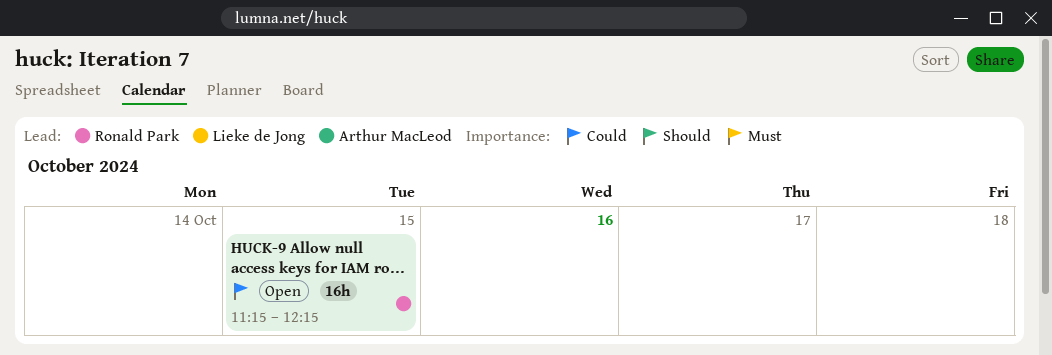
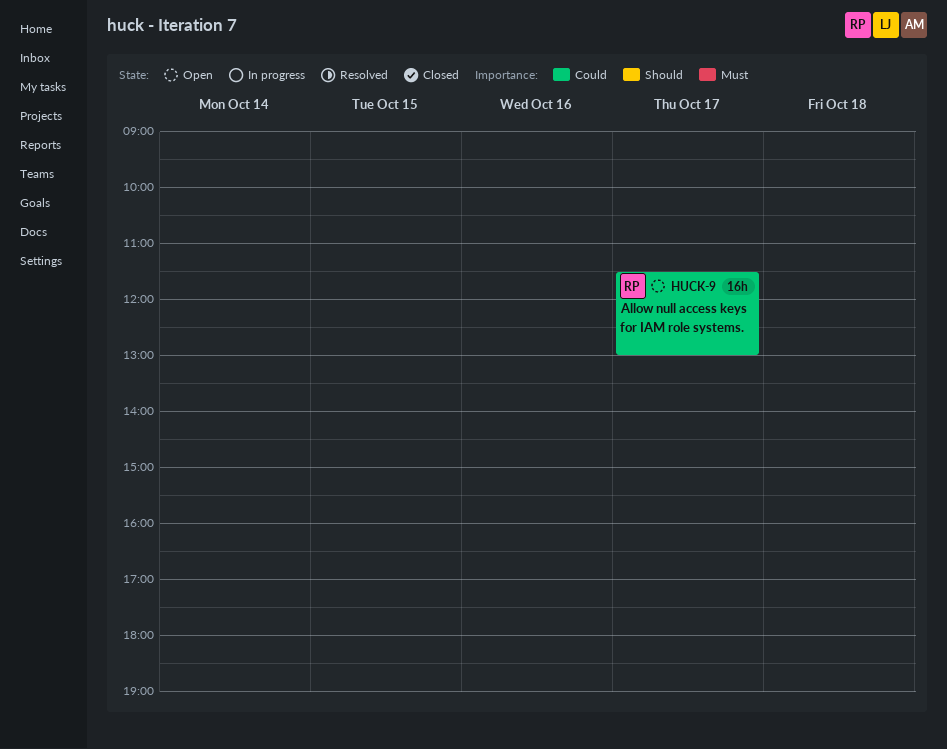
HUCK-9, day: Oct 15 -> Oct 17
HUCK-9, begins: 11:15 -> 11:30
HUCK-9, ends: 12:15 -> 13:00

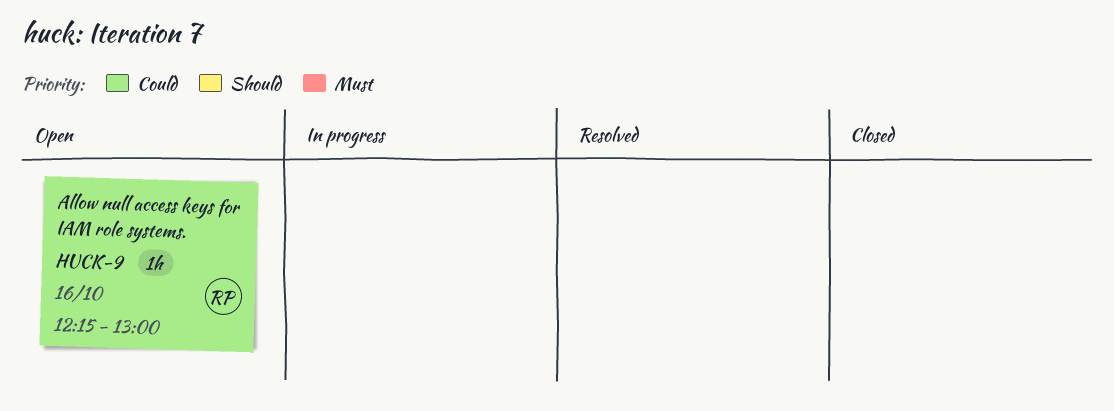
HUCK-9, estimate: 16h -> 1h
HUCK-9, day: Oct 17 -> Oct 16
HUCK-9, begins: 11:30 -> 12:15

